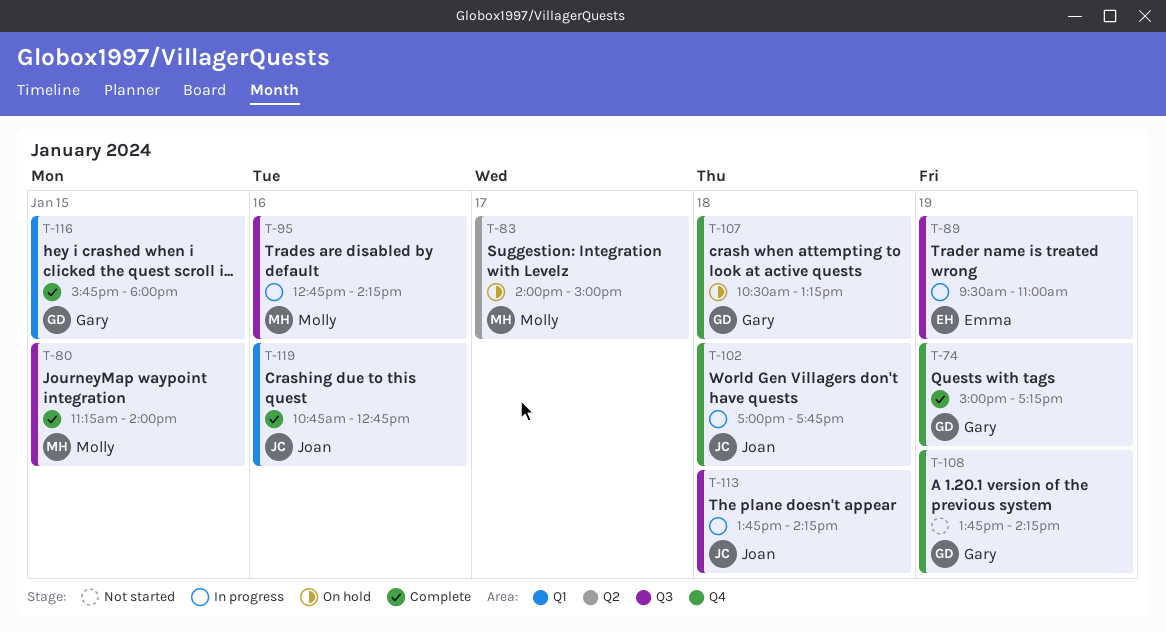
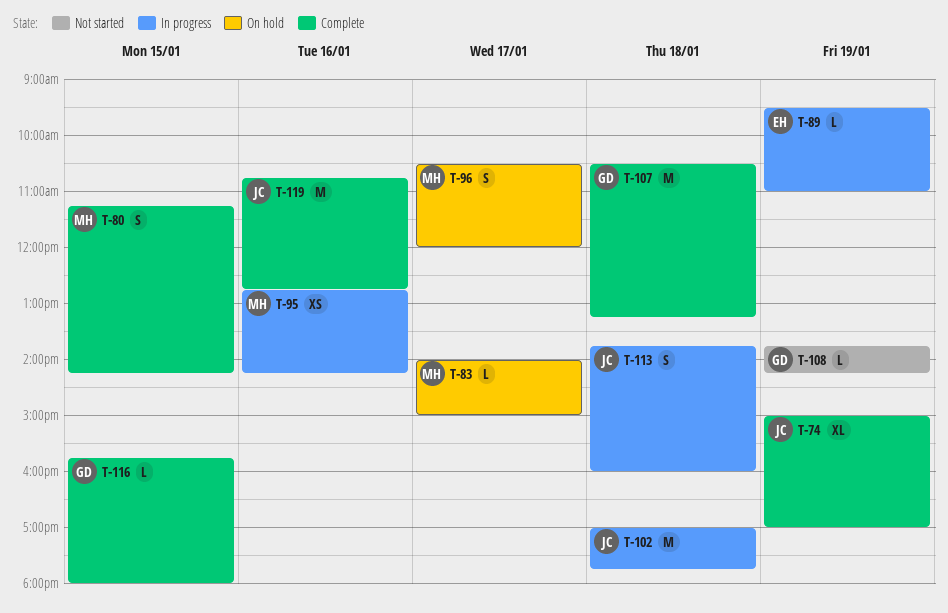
T-74, owner: Gary -> Joan
T-74, ends: 17:15 -> 17:00
T-80, ends: 14:00 -> 14:15
T-96: none -> present
T-107, status: On hold -> Complete
T-113, ends: 14:15 -> 16:00

